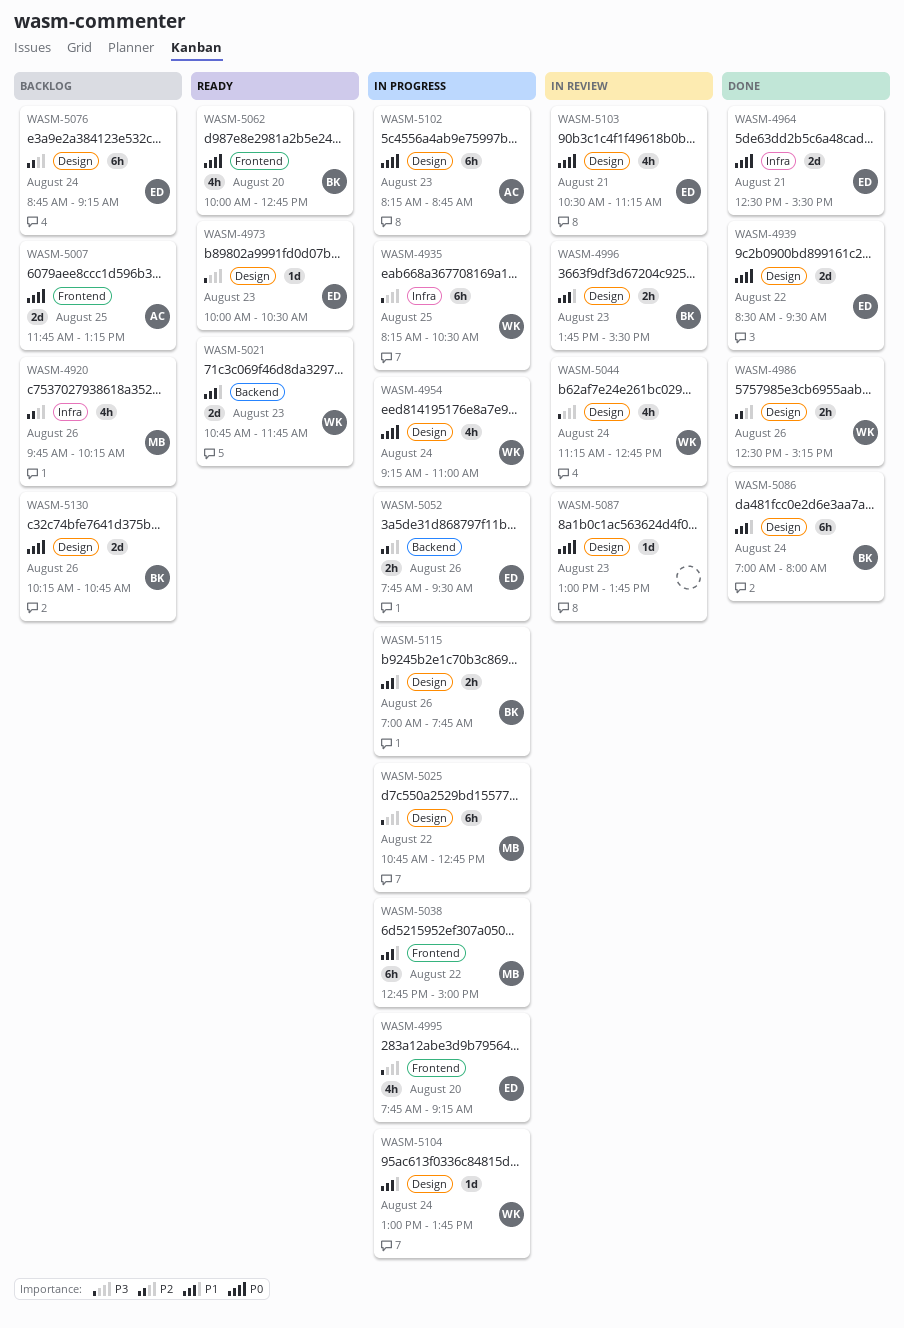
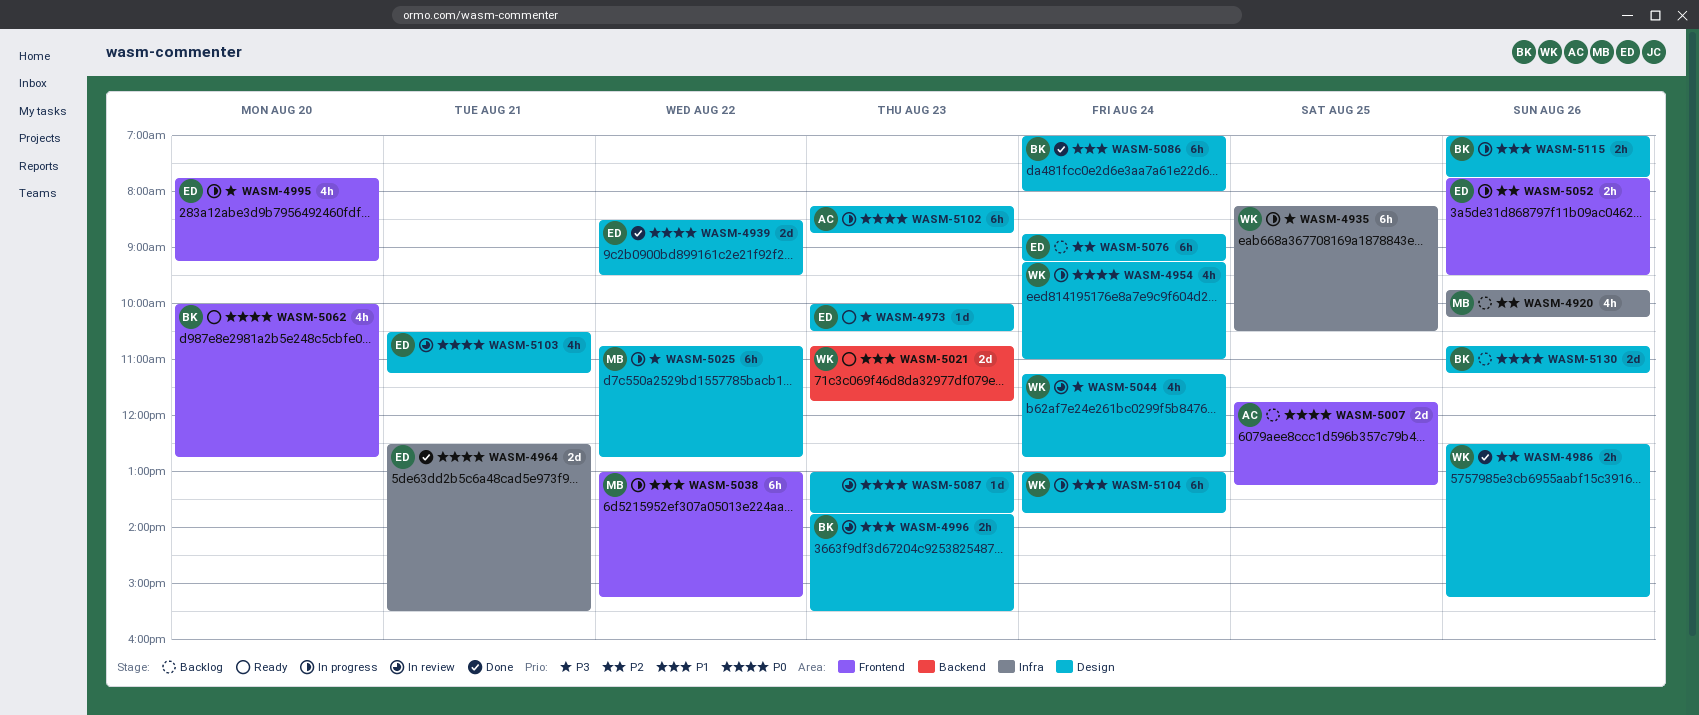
WASM-5038, begins: 12:45 -> 13:00
WASM-5038, ends: 15:00 -> 15:15
WASM-5052, label: Backend -> Frontend
WASM-5104, estimate: 1d -> 6h
WASM-5130, begins: 10:15 -> 10:45
WASM-5130, ends: 10:45 -> 11:15

